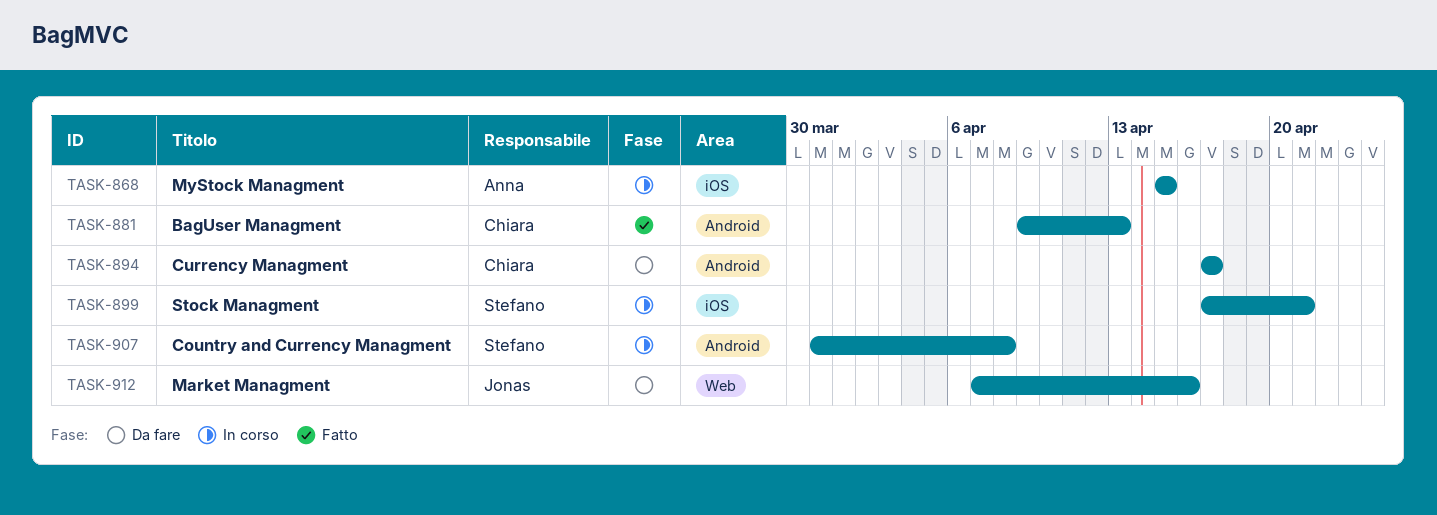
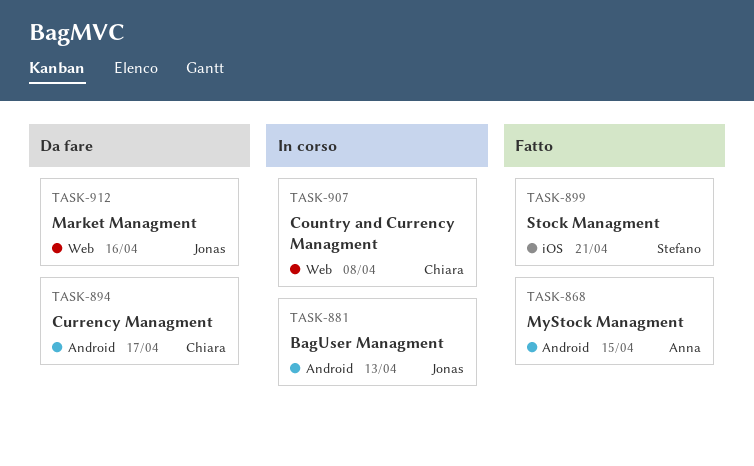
TASK-868, status: In corso -> Fatto
TASK-868, label: iOS -> Android
TASK-881, status: Fatto -> In corso
TASK-881, owner: Chiara -> Jonas
TASK-899, status: In corso -> Fatto
TASK-907, owner: Stefano -> Chiara
TASK-907, label: Android -> Web

